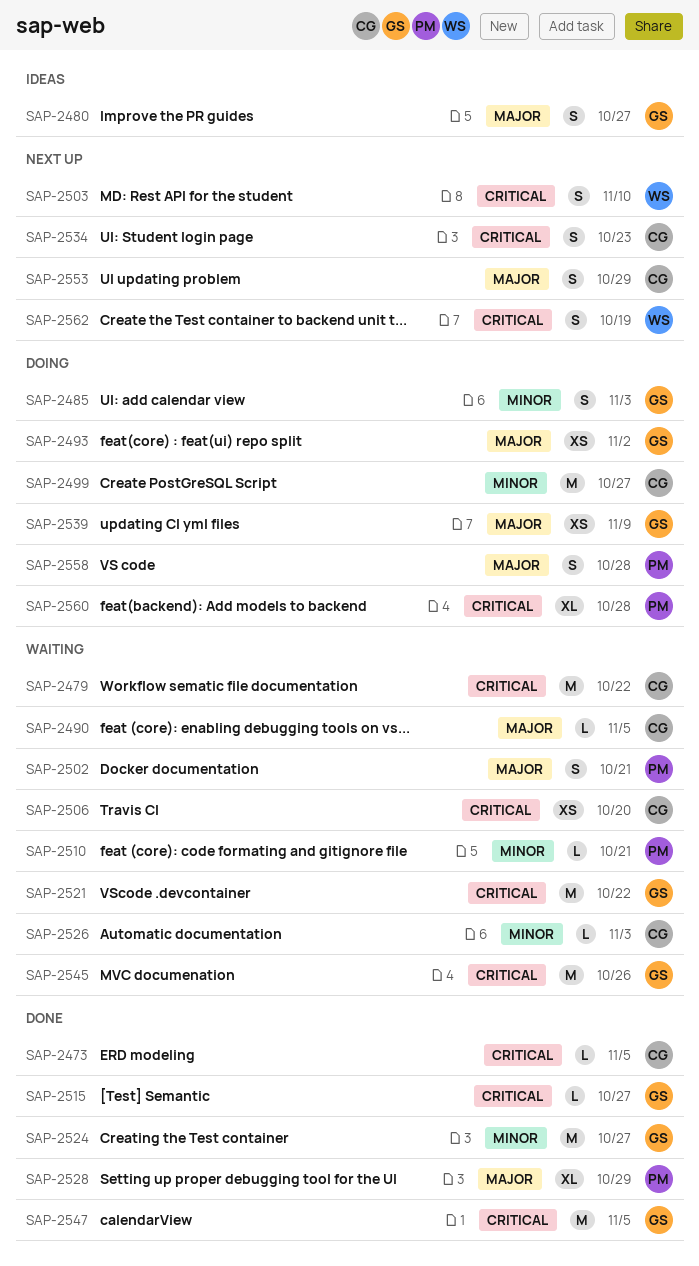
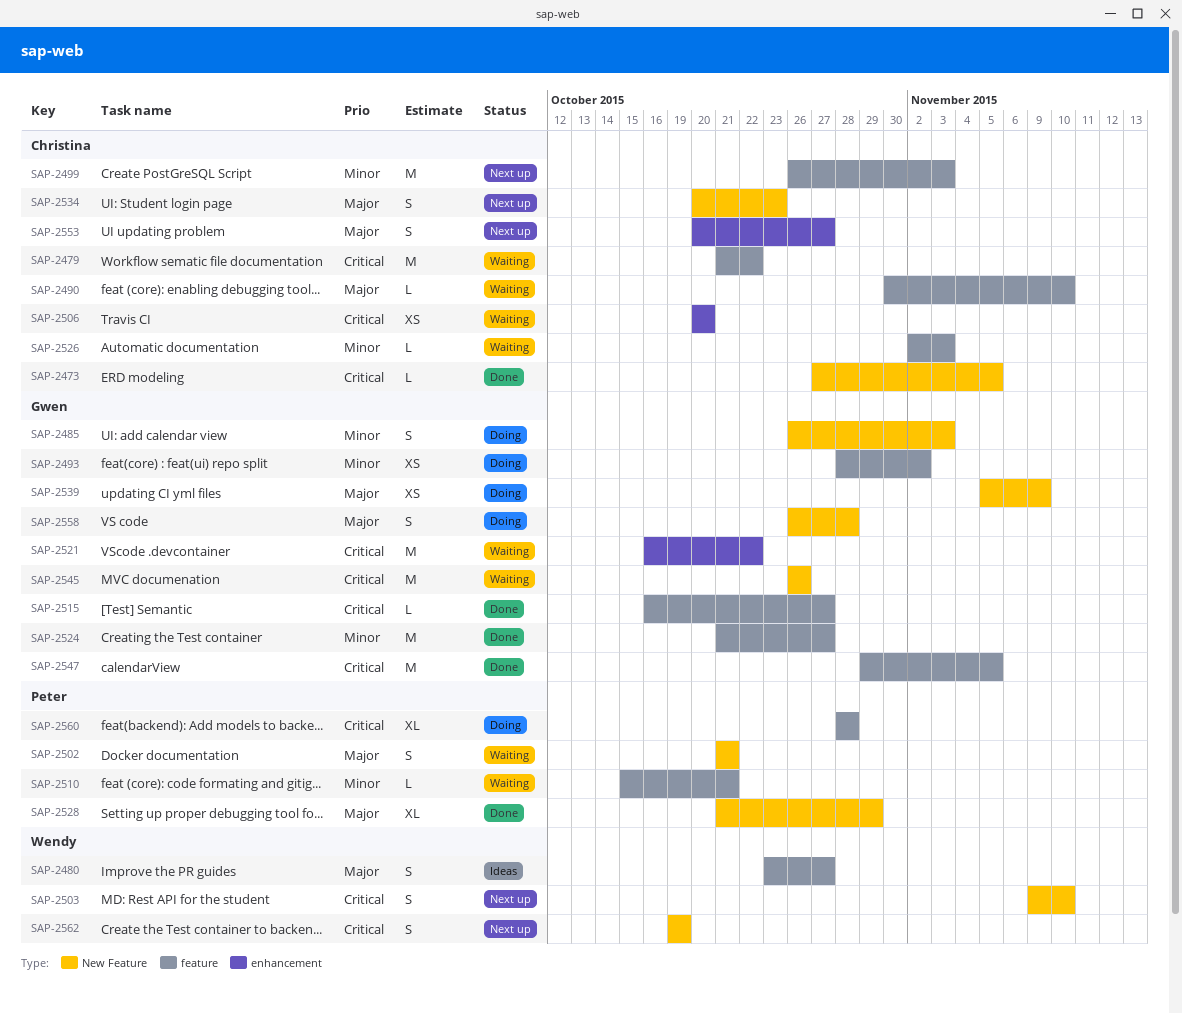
SAP-2480, owner: Gwen -> Wendy
SAP-2490, due: Nov 5 -> Nov 10
SAP-2493, priority: Major -> Minor
SAP-2499, status: Doing -> Next up
SAP-2499, due: Oct 27 -> Nov 3
SAP-2534, priority: Critical -> Major
SAP-2553, due: Oct 29 -> Oct 27
SAP-2558, owner: Peter -> Gwen

